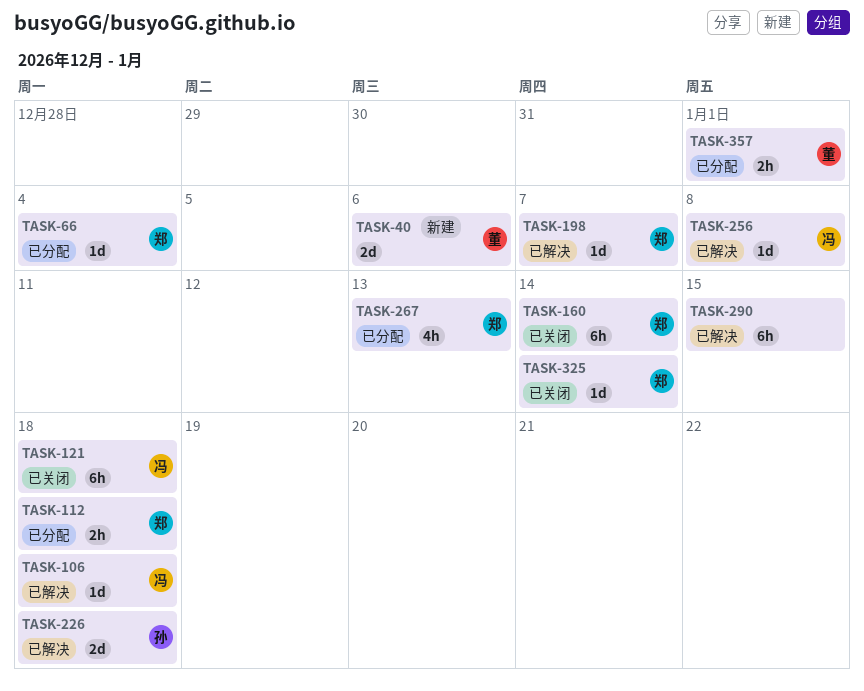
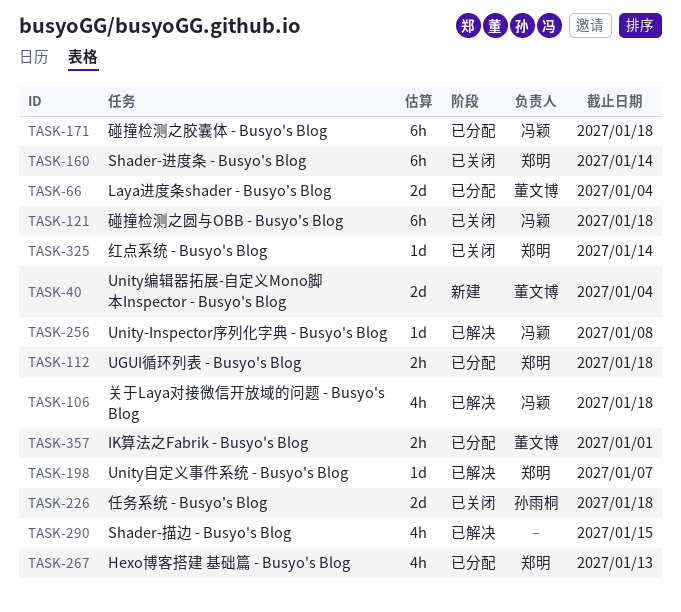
TASK-40, due: Jan 6 -> Jan 4
TASK-66, owner: 郑明 -> 董文博
TASK-66, estimate: 1d -> 2d
TASK-106, estimate: 1d -> 4h
TASK-171: none -> present
TASK-226, status: 已解决 -> 已关闭
TASK-290, estimate: 6h -> 4h

